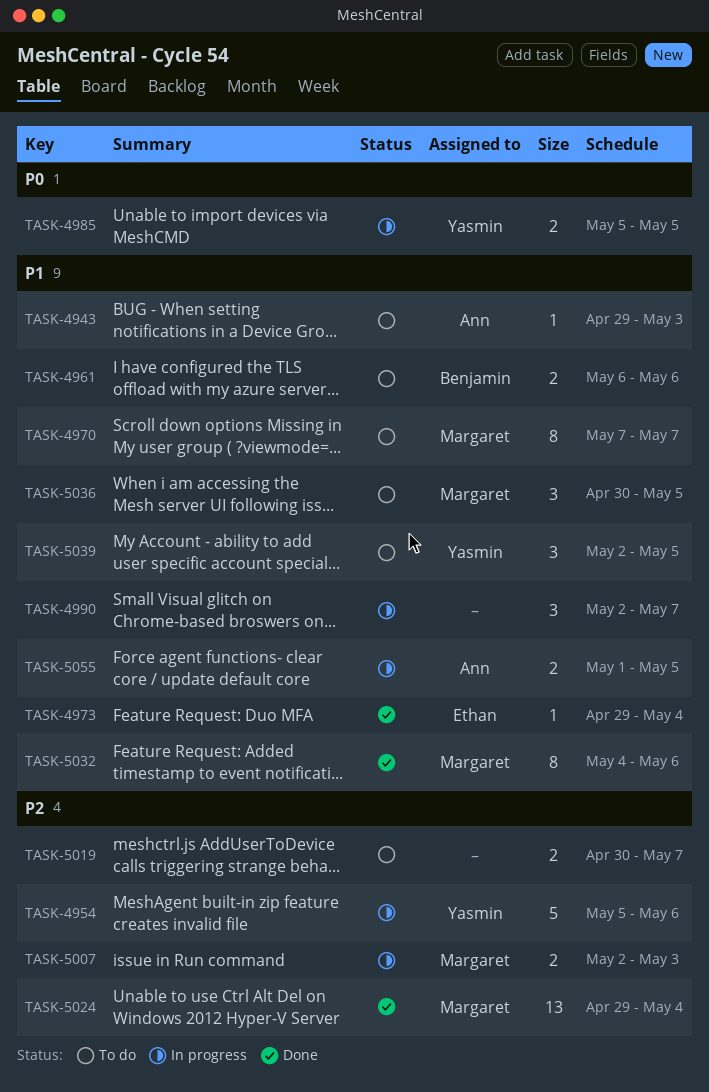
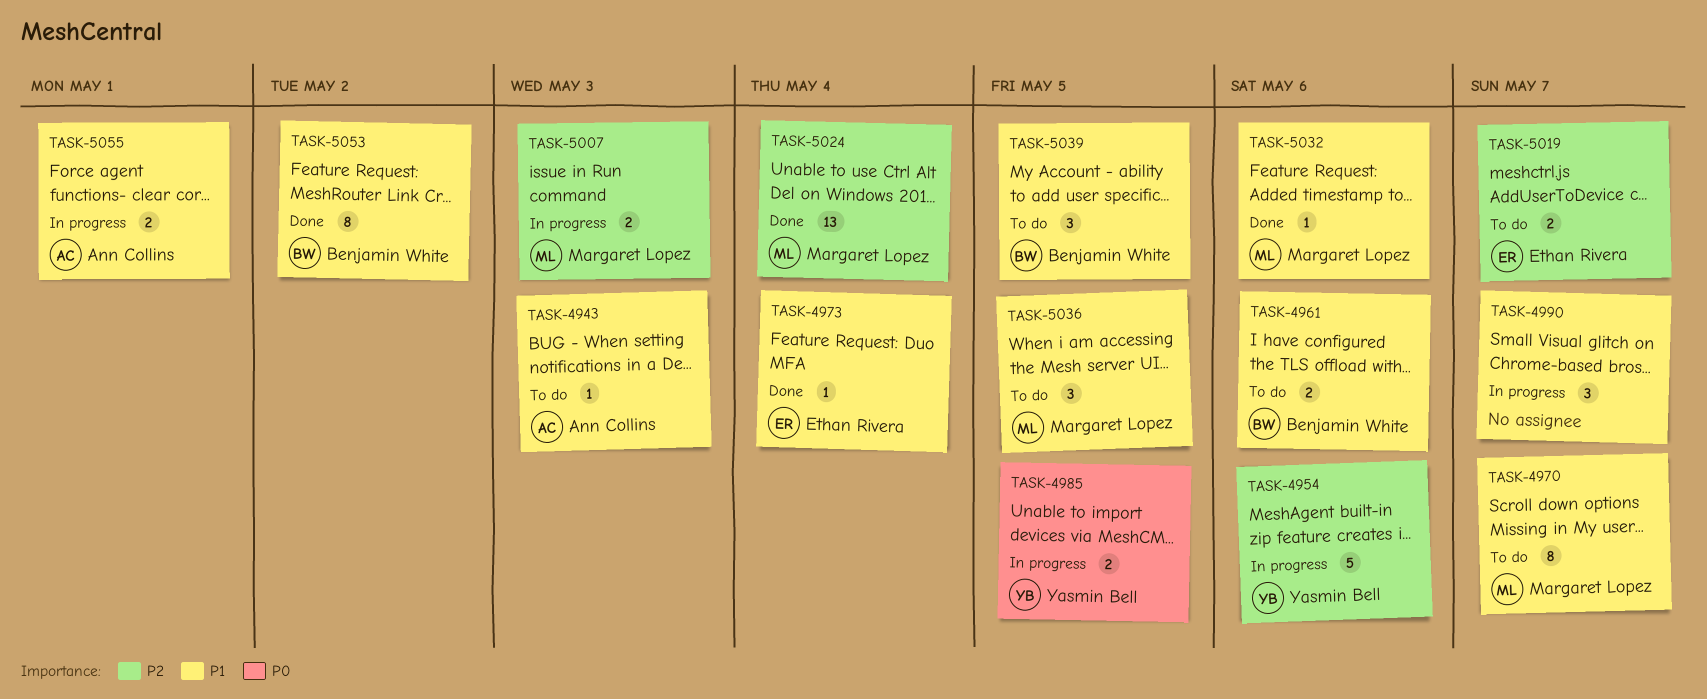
TASK-5019, owner: none -> Ethan Rivera
TASK-5032, estimate: 8 -> 1
TASK-5039, owner: Yasmin Bell -> Benjamin White
TASK-5053: none -> present
TASK-5055, due: May 5 -> May 1

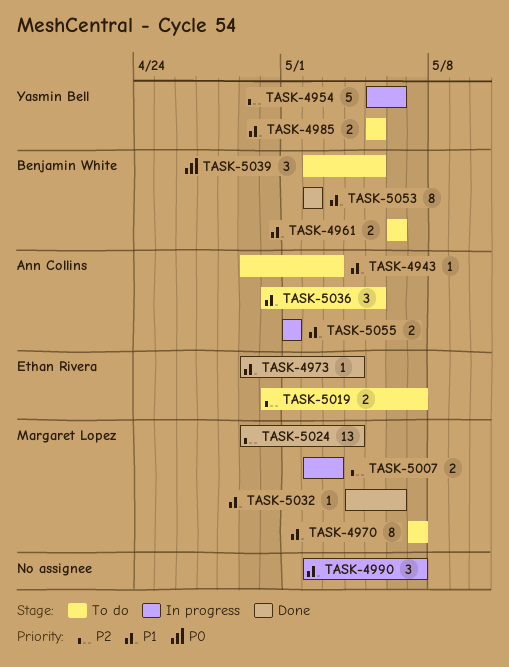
TASK-4985, status: In progress -> To do
TASK-4985, priority: P0 -> P1
TASK-5036, owner: Margaret Lopez -> Ann Collins
TASK-5039, priority: P1 -> P0

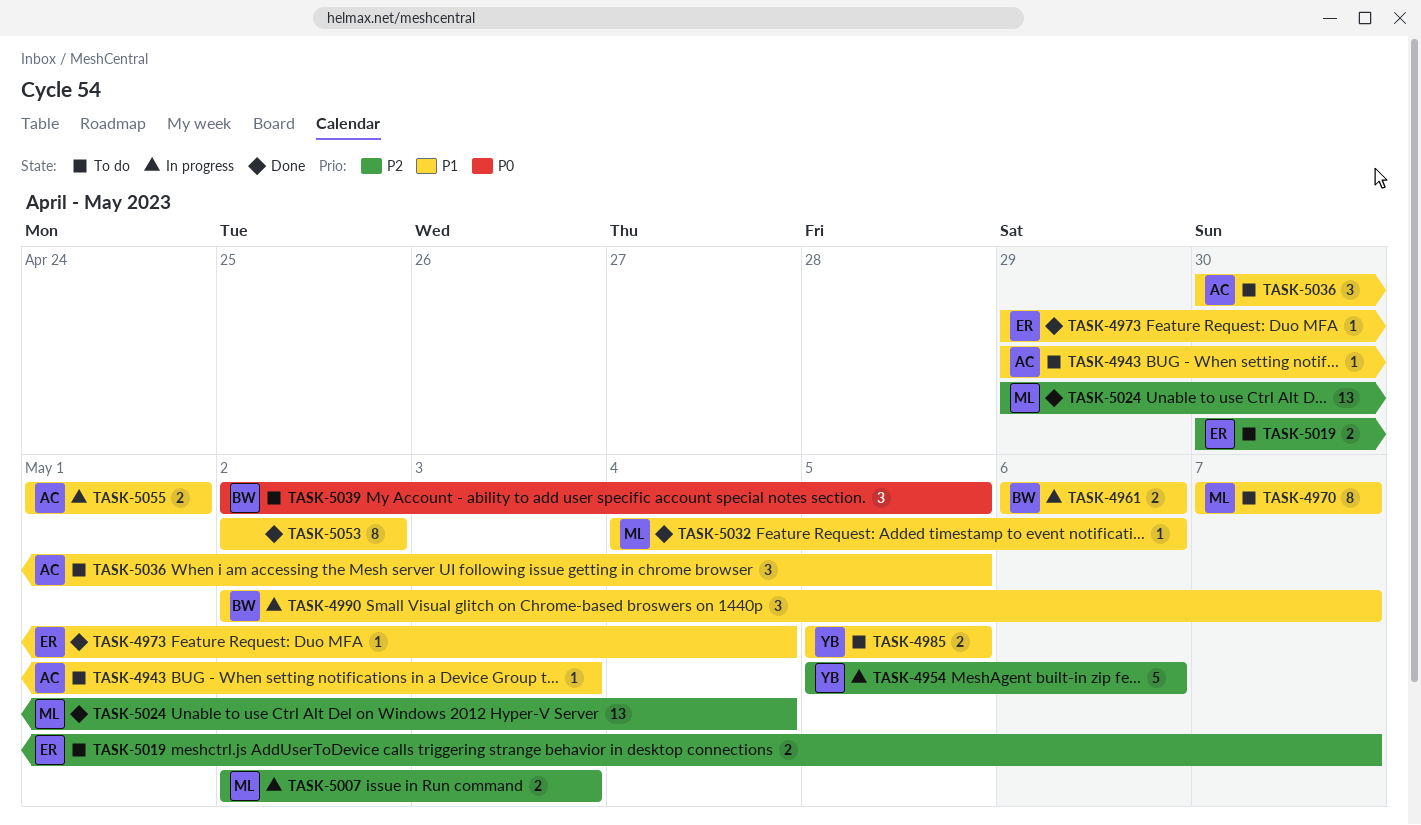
TASK-4961, status: To do -> In progress
TASK-4990, owner: none -> Benjamin White
TASK-5053, owner: Benjamin White -> none

